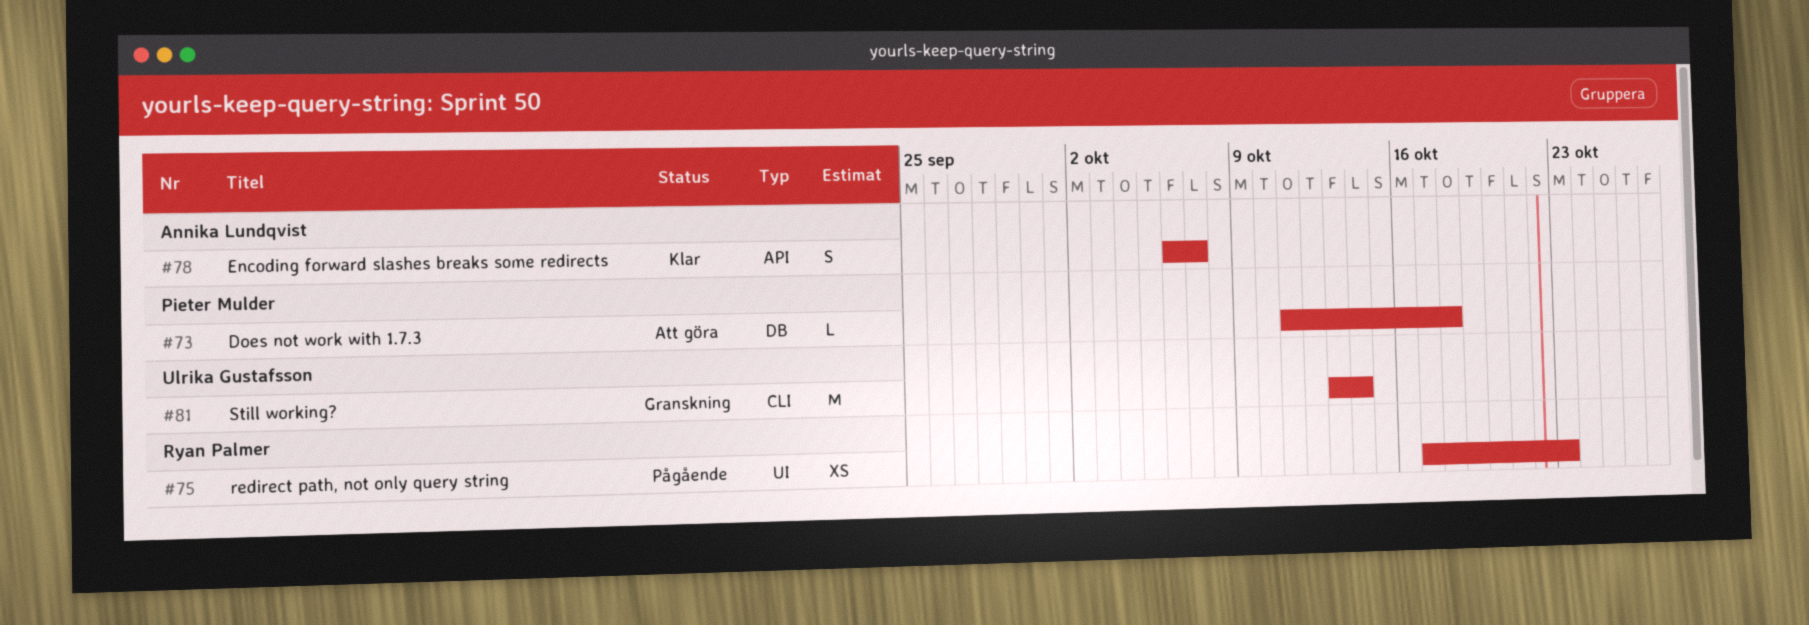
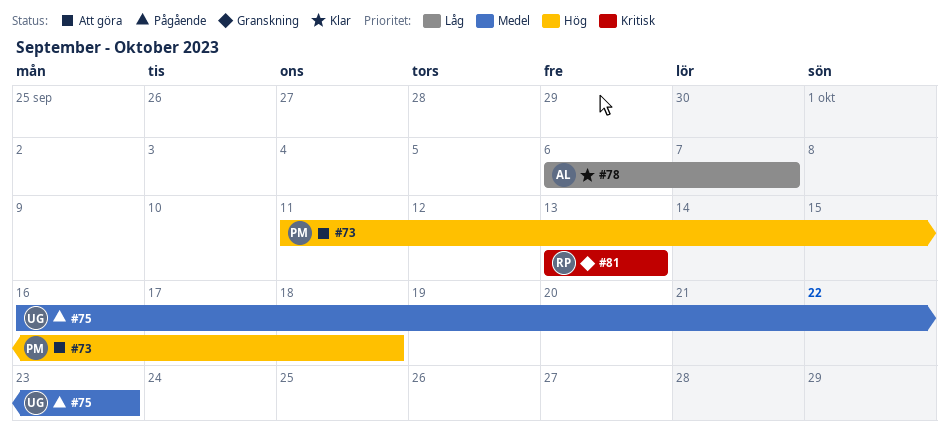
#75, owner: Ryan Palmer -> Ulrika Gustafsson
#75, start: Oct 17 -> Oct 16
#81, owner: Ulrika Gustafsson -> Ryan Palmer
#81, due: Oct 14 -> Oct 13

